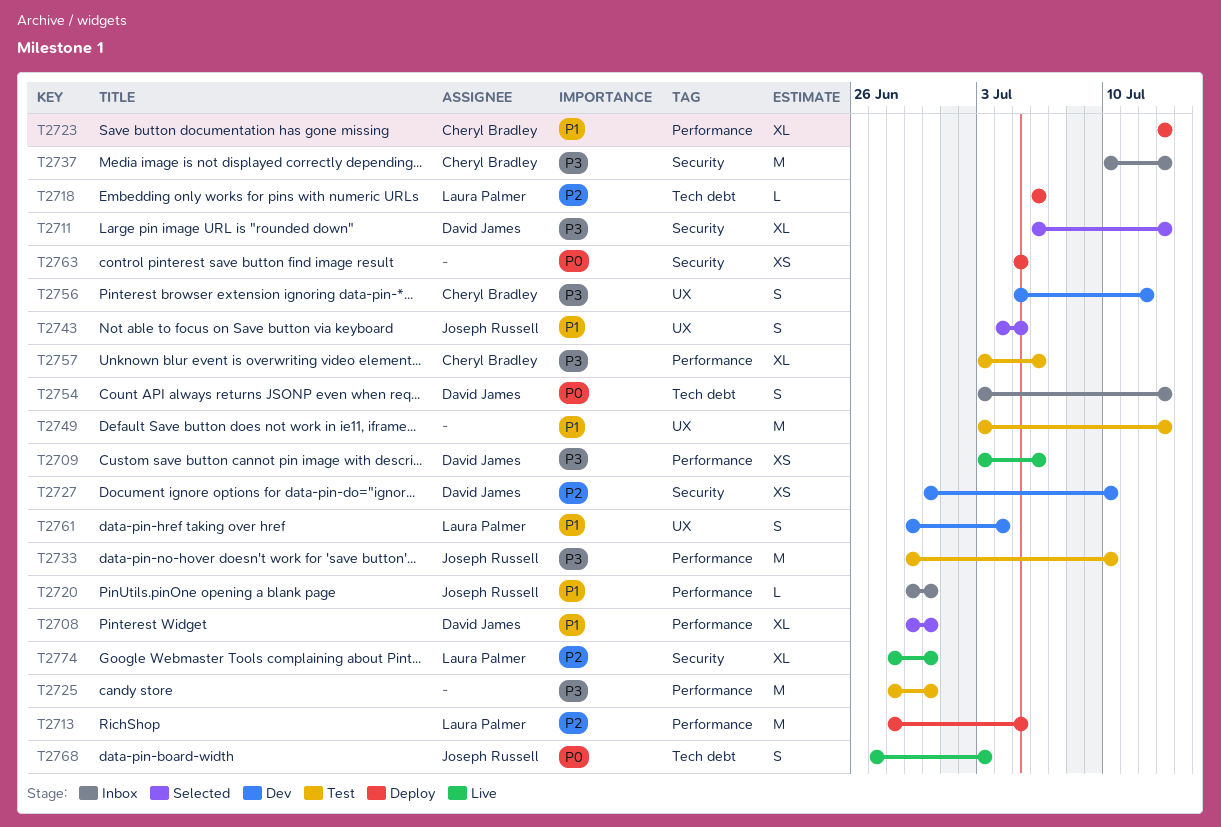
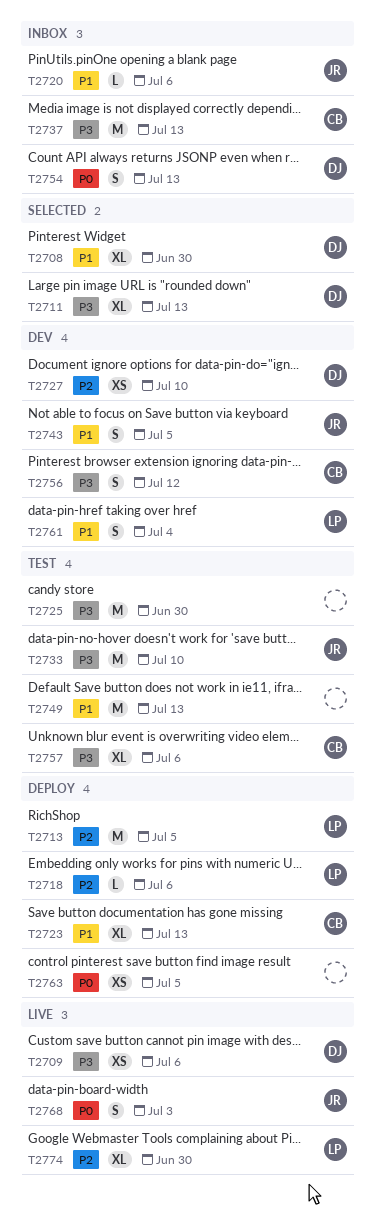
T2720, due: Jun 30 -> Jul 6
T2743, status: Selected -> Dev

